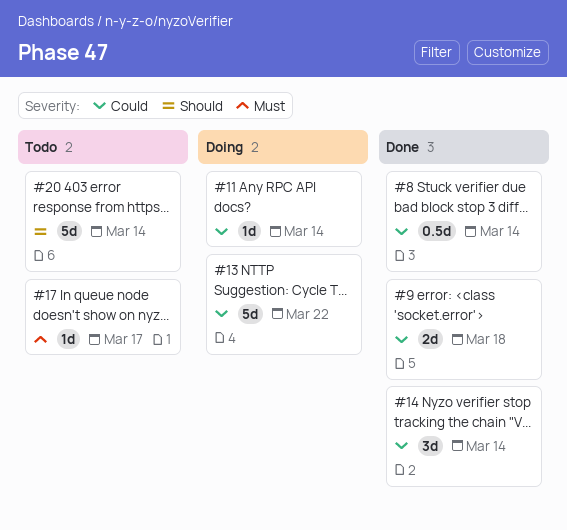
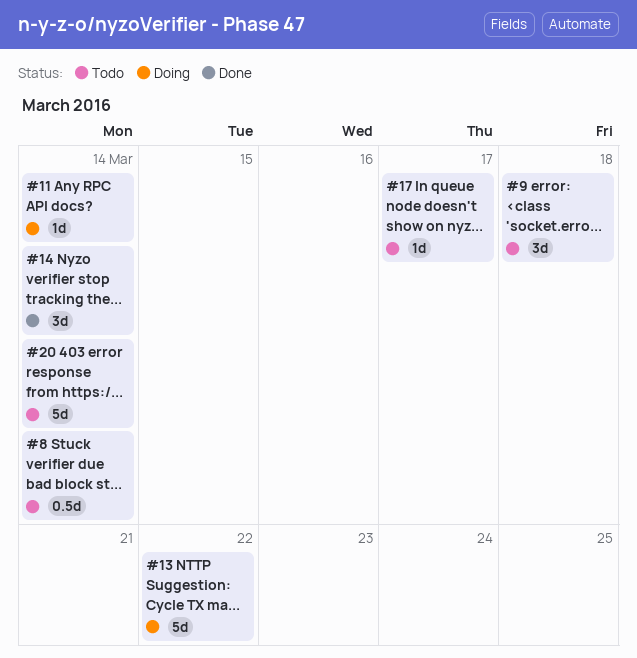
#8, status: Done -> Todo
#9, status: Done -> Todo
#9, estimate: 2d -> 3d

